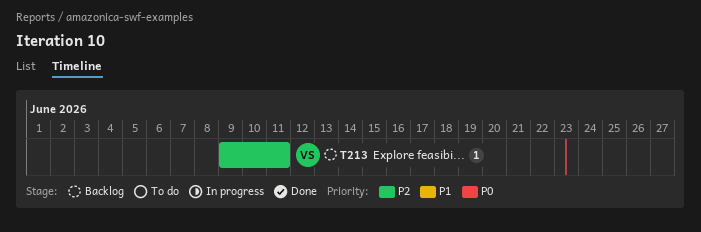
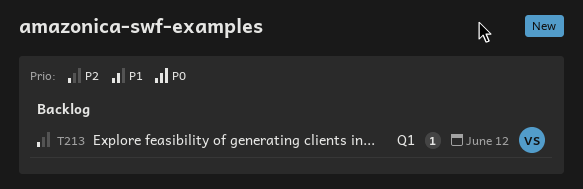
T213, due: Jun 11 -> Jun 12

